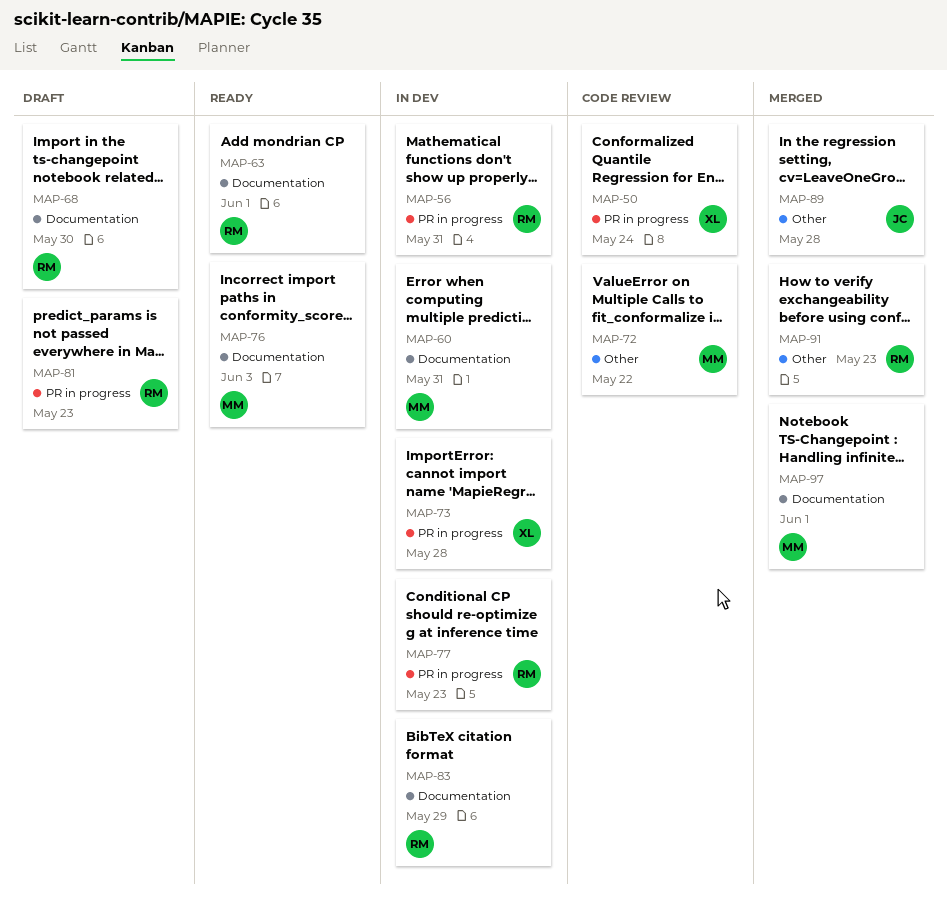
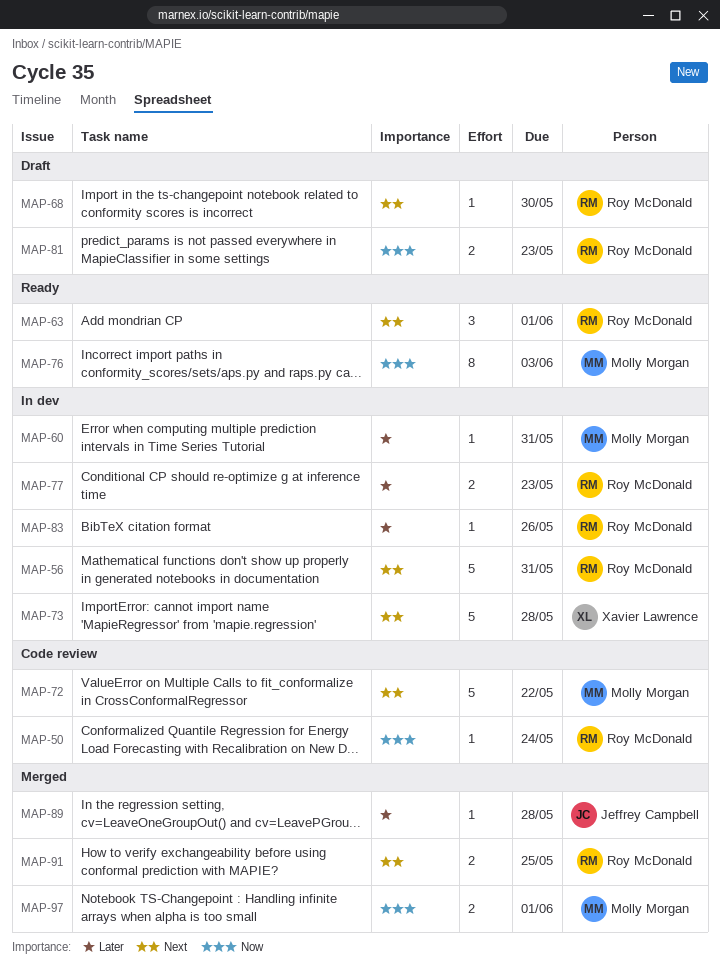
MAP-50, owner: Xavier Lawrence -> Roy McDonald
MAP-83, due: May 29 -> May 26
MAP-91, due: May 23 -> May 25

